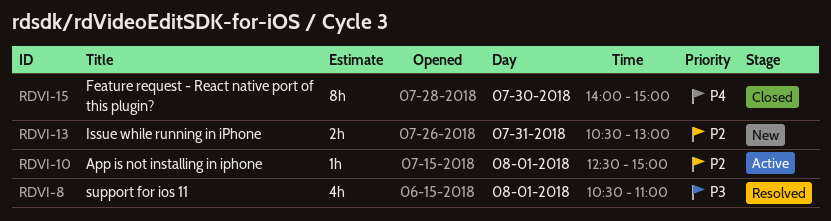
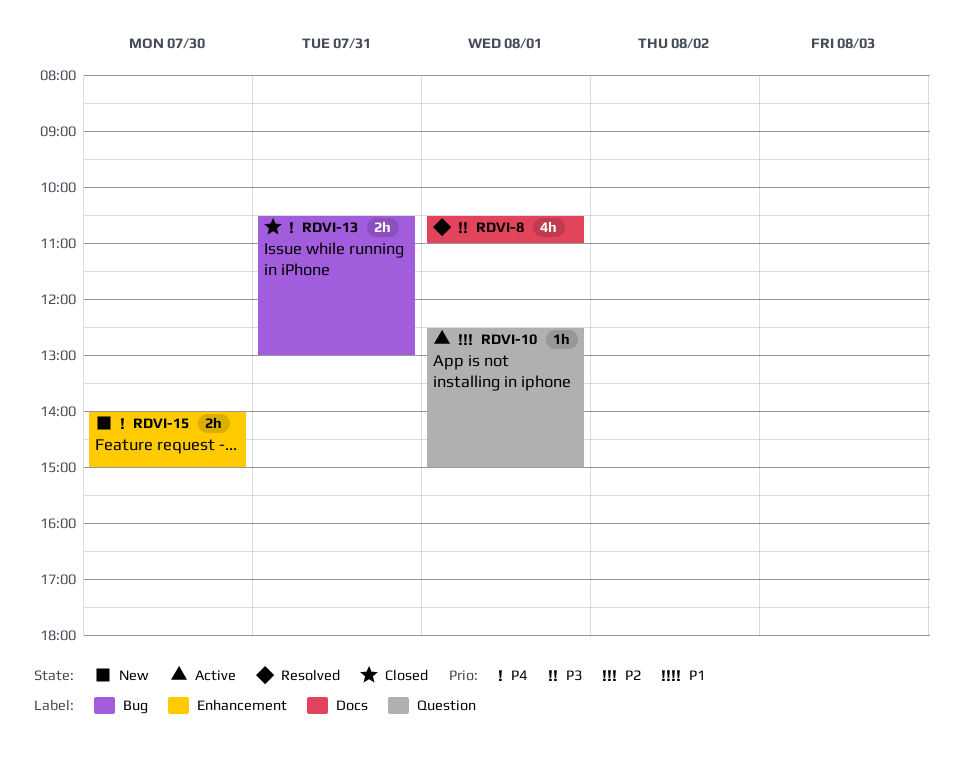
RDVI-13, status: New -> Closed
RDVI-13, priority: P2 -> P4
RDVI-15, status: Closed -> New
RDVI-15, estimate: 8h -> 2h

